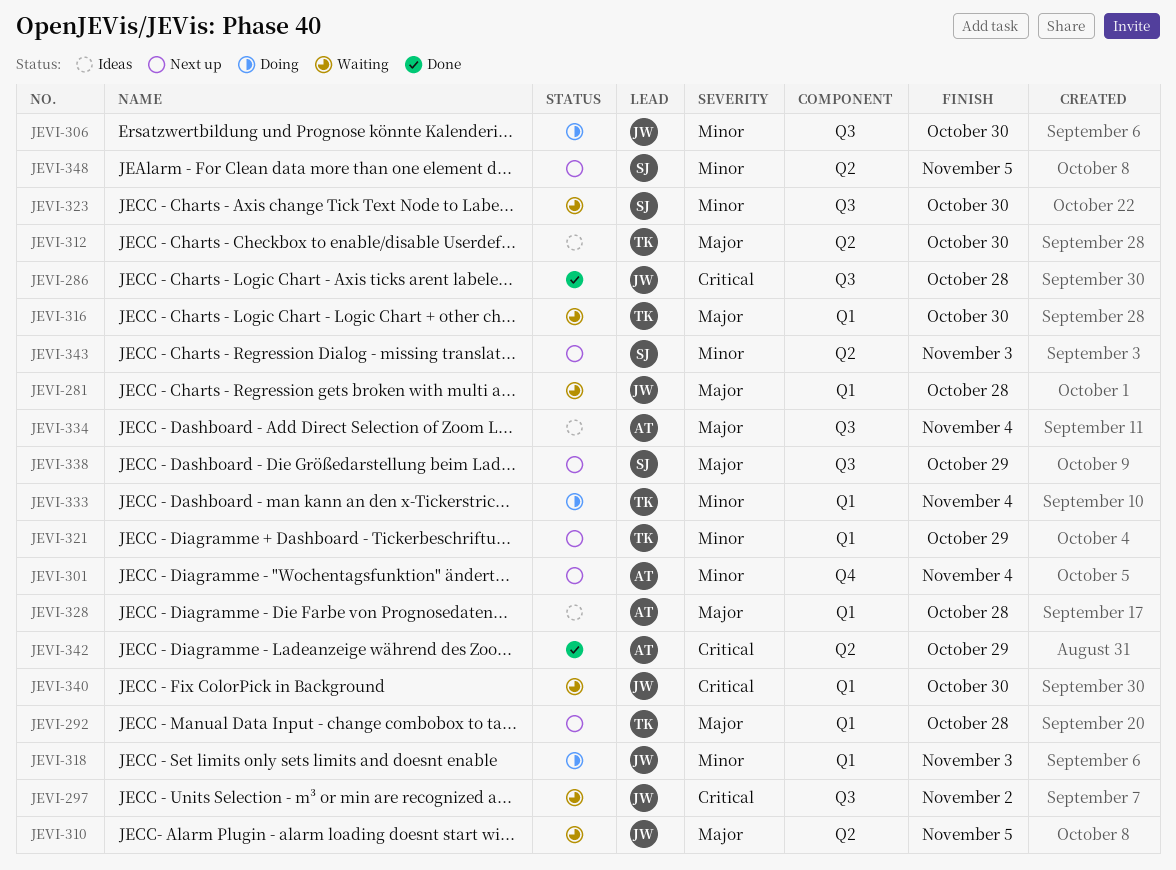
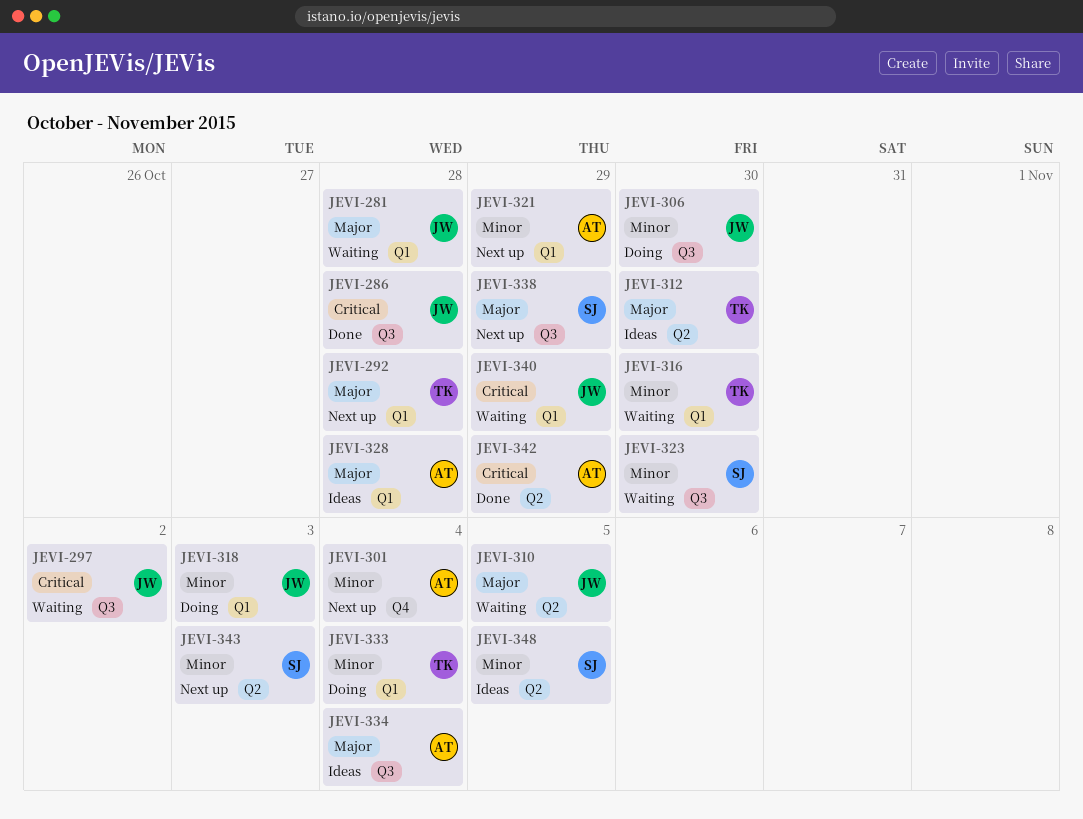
JEVI-316, priority: Major -> Minor
JEVI-321, owner: TK -> AT
JEVI-340, due: Oct 30 -> Oct 29
JEVI-348, status: Next up -> Ideas

